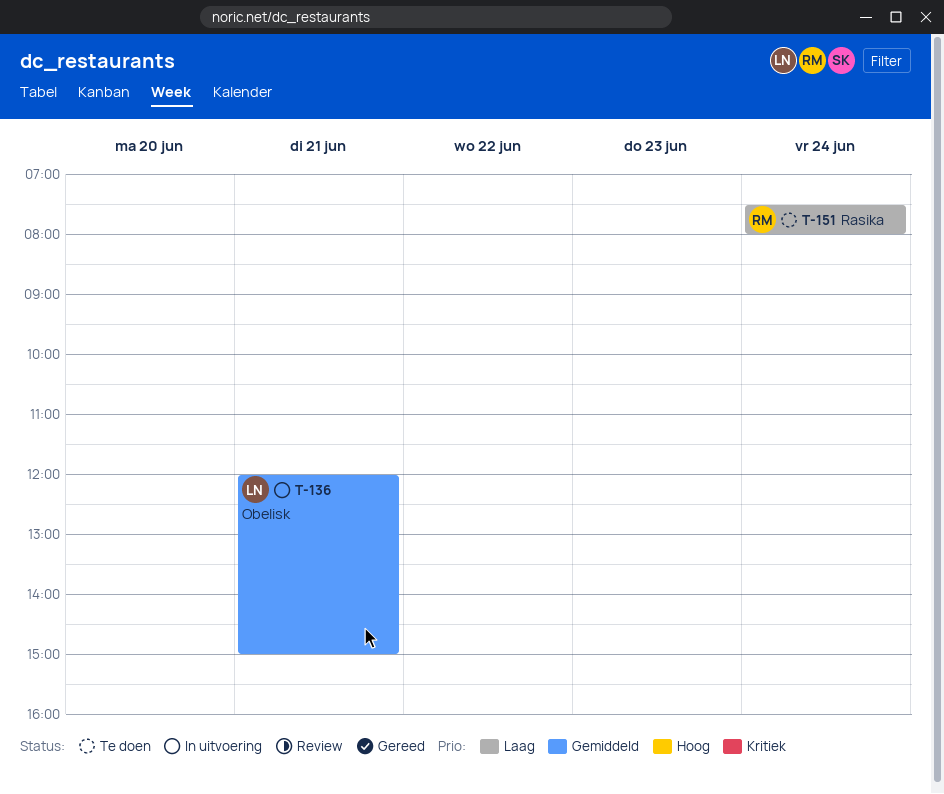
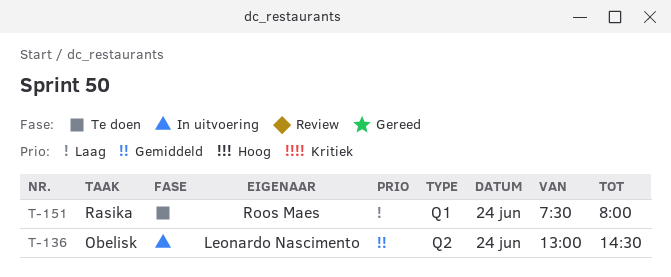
T-136, day: Jun 21 -> Jun 24
T-136, begins: 12:00 -> 13:00
T-136, ends: 15:00 -> 14:30

